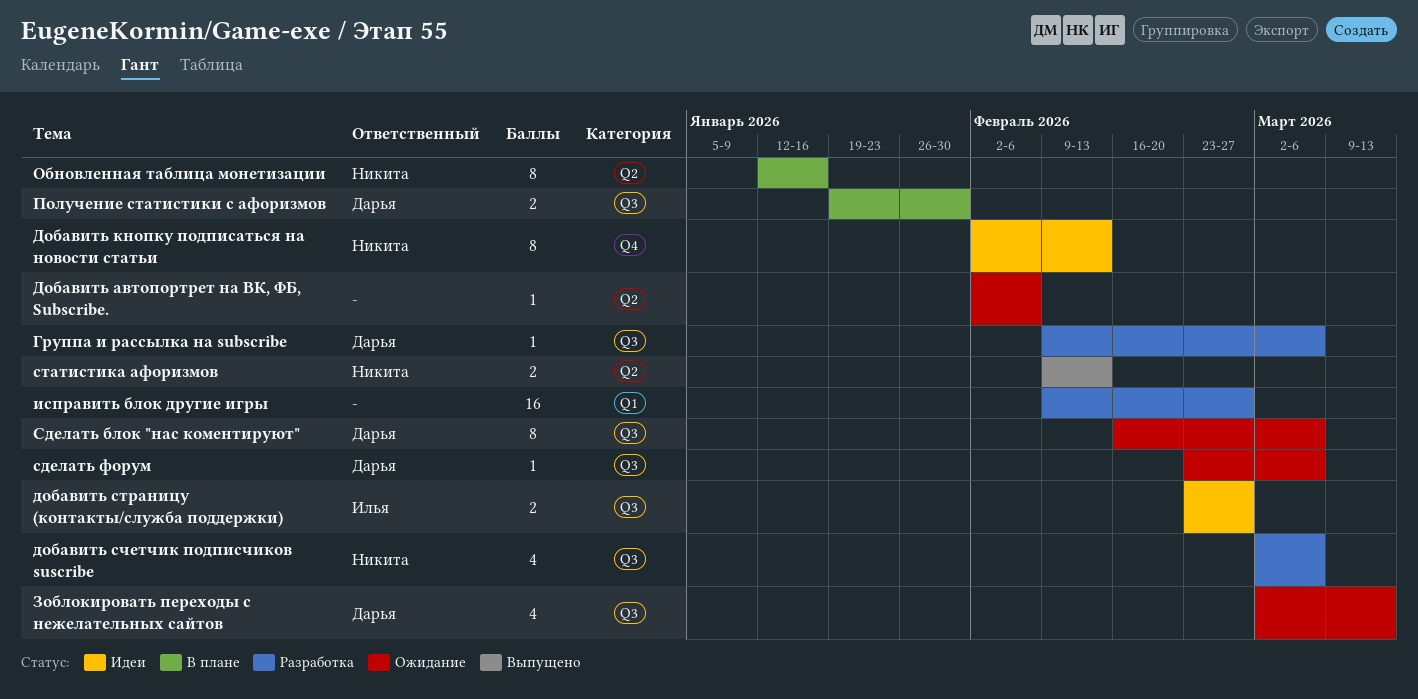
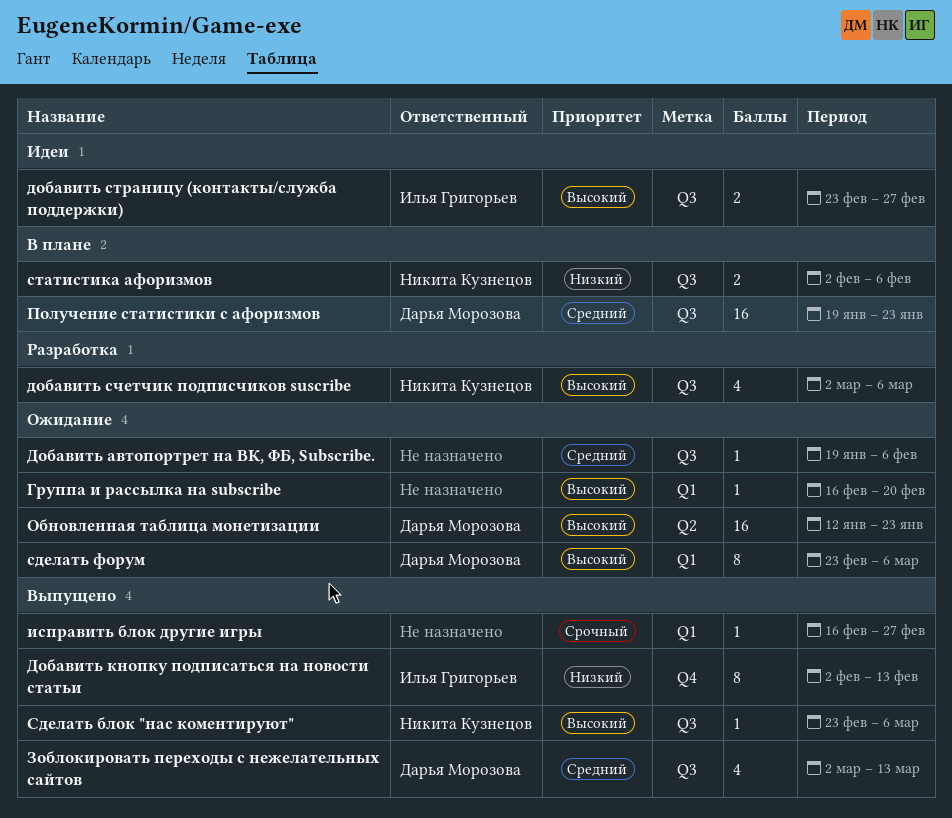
Группа и рассылка на subscribe, status: Разработка -> Ожидание
Группа и рассылка на subscribe, owner: Дарья Морозова -> none
Группа и рассылка на subscribe, label: Q3 -> Q1
Группа и рассылка на subscribe, start: Feb 9 -> Feb 16
Группа и рассылка на subscribe, due: Mar 6 -> Feb 20
Добавить автопортрет на ВК, ФБ, Subscribe., label: Q2 -> Q3
Добавить автопортрет на ВК, ФБ, Subscribe., start: Feb 2 -> Jan 19
Добавить кнопку подписаться на новости статьи, status: Идеи -> Выпущено
Добавить кнопку подписаться на новости статьи, owner: Никита Кузнецов -> Илья Григорьев
Зоблокировать переходы с нежелательных сайтов, status: Ожидание -> Выпущено
исправить блок другие игры, status: Разработка -> Выпущено
исправить блок другие игры, estimate: 16 -> 1
исправить блок другие игры, start: Feb 9 -> Feb 16
Обновленная таблица монетизации, status: В плане -> Ожидание
Обновленная таблица монетизации, owner: Никита Кузнецов -> Дарья Морозова
Обновленная таблица монетизации, estimate: 8 -> 16
Обновленная таблица монетизации, due: Jan 16 -> Jan 23
Получение статистики с афоризмов, estimate: 2 -> 16
Получение статистики с афоризмов, due: Jan 30 -> Jan 23
Сделать блок "нас коментируют", status: Ожидание -> Выпущено
Сделать блок "нас коментируют", owner: Дарья Морозова -> Никита Кузнецов
Сделать блок "нас коментируют", estimate: 8 -> 1
Сделать блок "нас коментируют", start: Feb 16 -> Feb 23
сделать форум, label: Q3 -> Q1
сделать форум, estimate: 1 -> 8
статистика афоризмов, status: Выпущено -> В плане
статистика афоризмов, label: Q2 -> Q3
статистика афоризмов, start: Feb 9 -> Feb 2
статистика афоризмов, due: Feb 13 -> Feb 6

